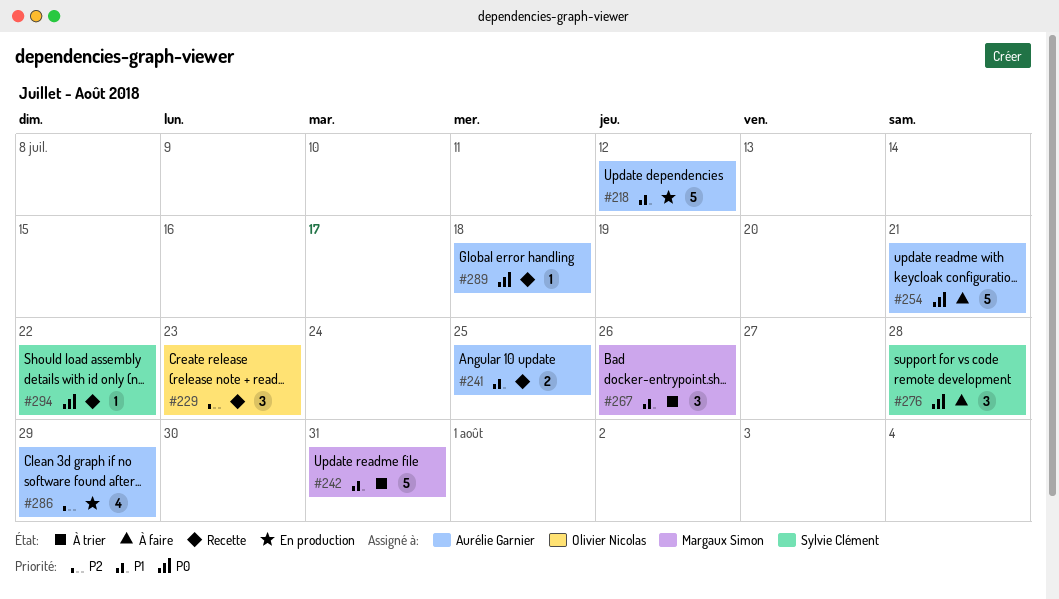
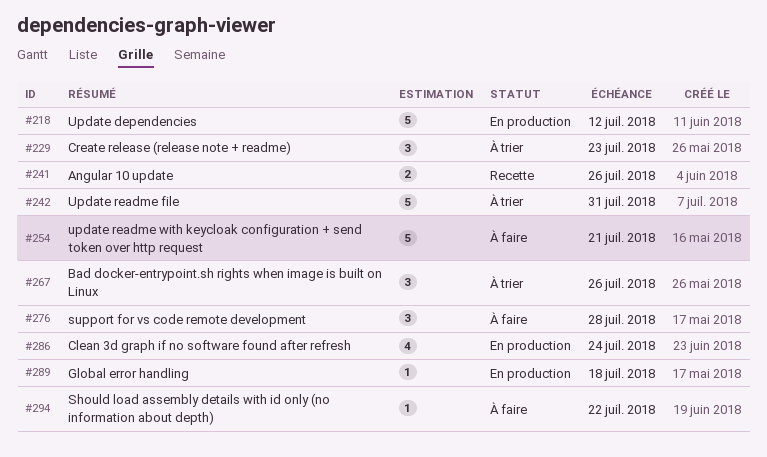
#229, status: Recette -> À trier
#241, due: Jul 25 -> Jul 26
#286, due: Jul 29 -> Jul 24
#289, status: Recette -> En production
#294, status: Recette -> À faire

